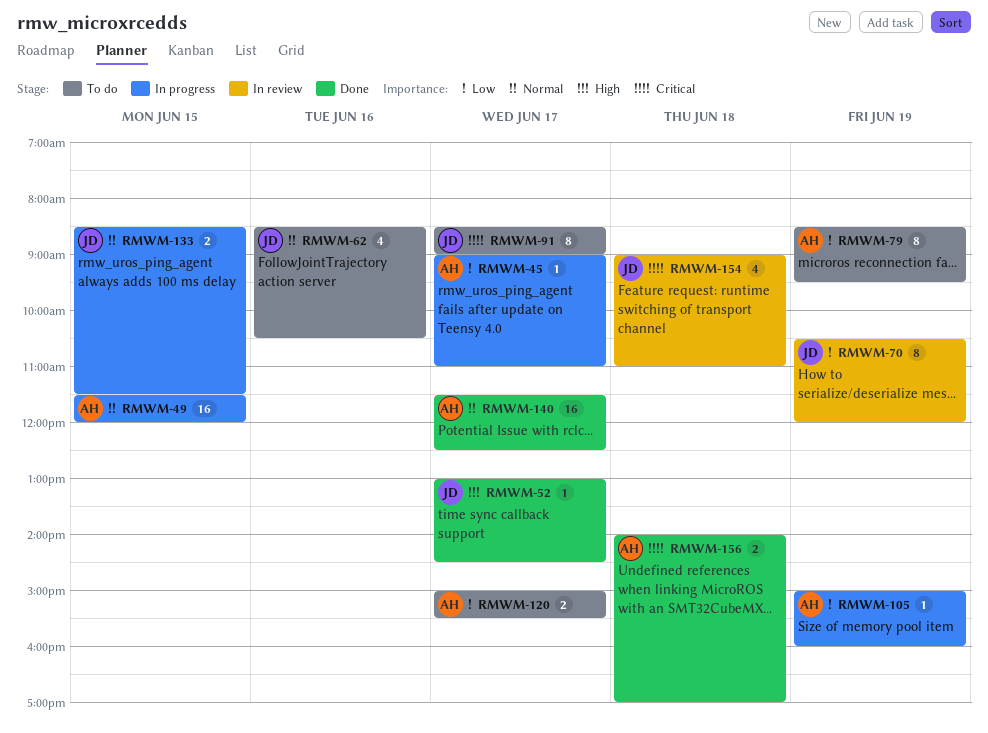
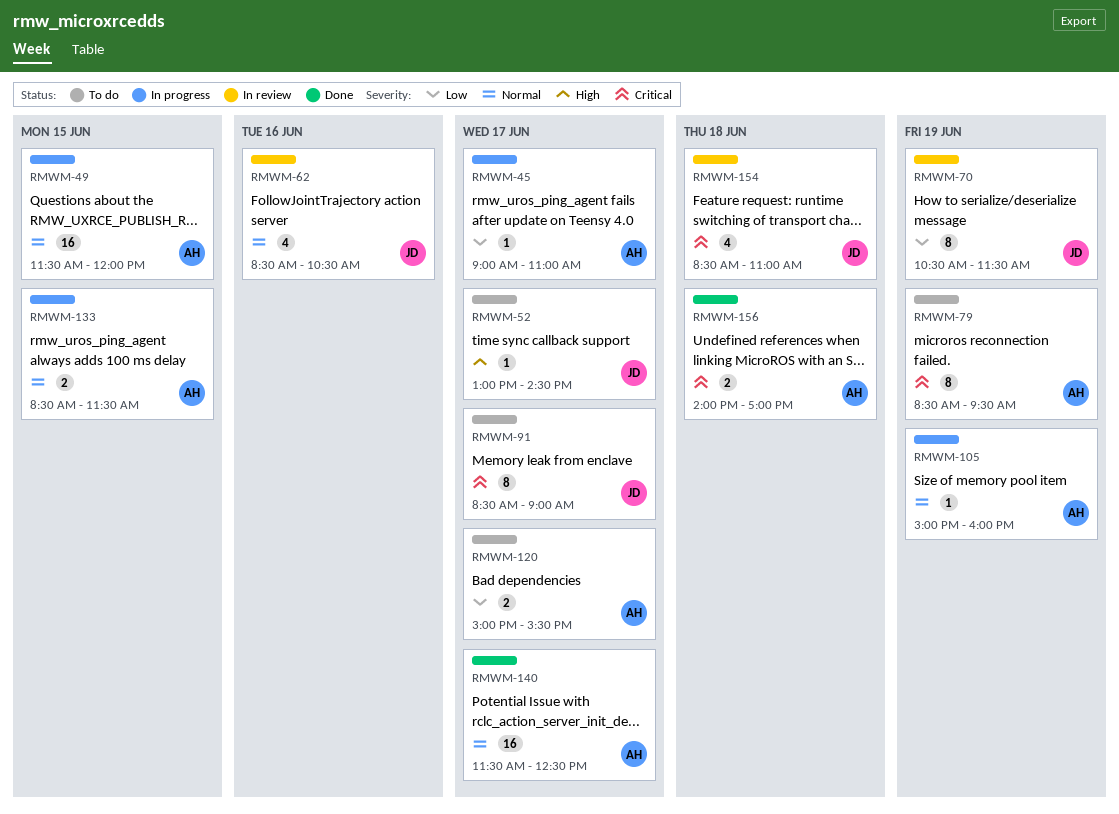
RMWM-52, status: Done -> To do
RMWM-62, status: To do -> In review
RMWM-70, ends: 12:00 -> 11:30
RMWM-79, priority: Low -> Critical
RMWM-105, priority: Low -> Normal
RMWM-133, owner: JD -> AH
RMWM-154, begins: 09:00 -> 08:30

